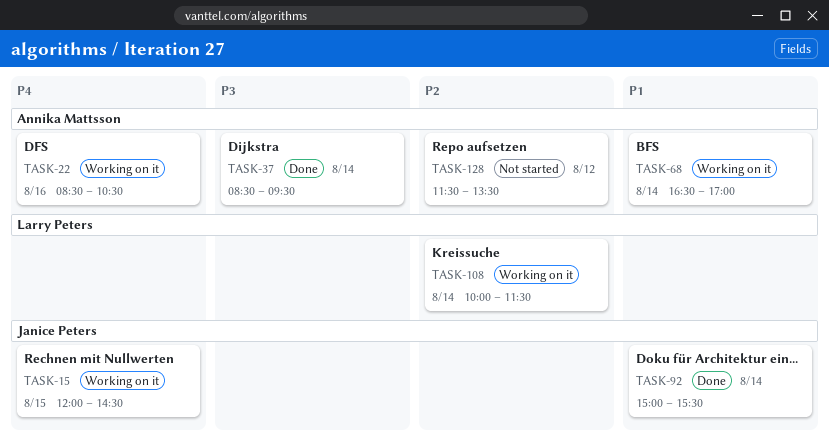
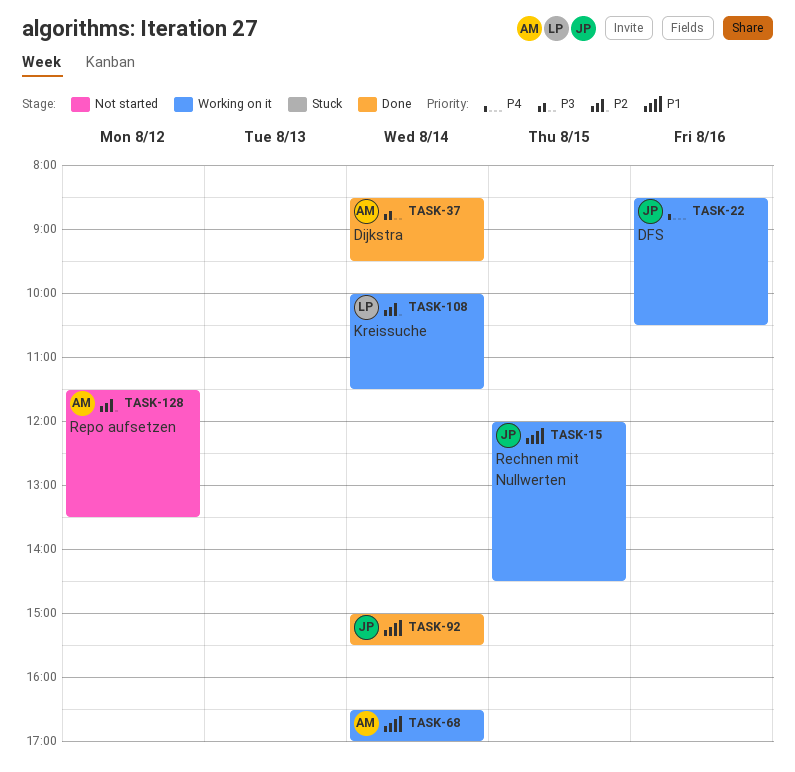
TASK-15, priority: P4 -> P1
TASK-22, owner: Annika Mattsson -> Janice Peters

